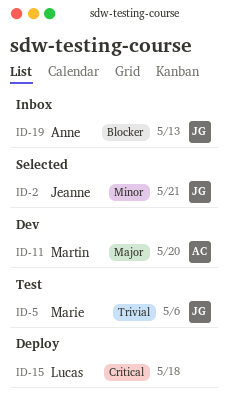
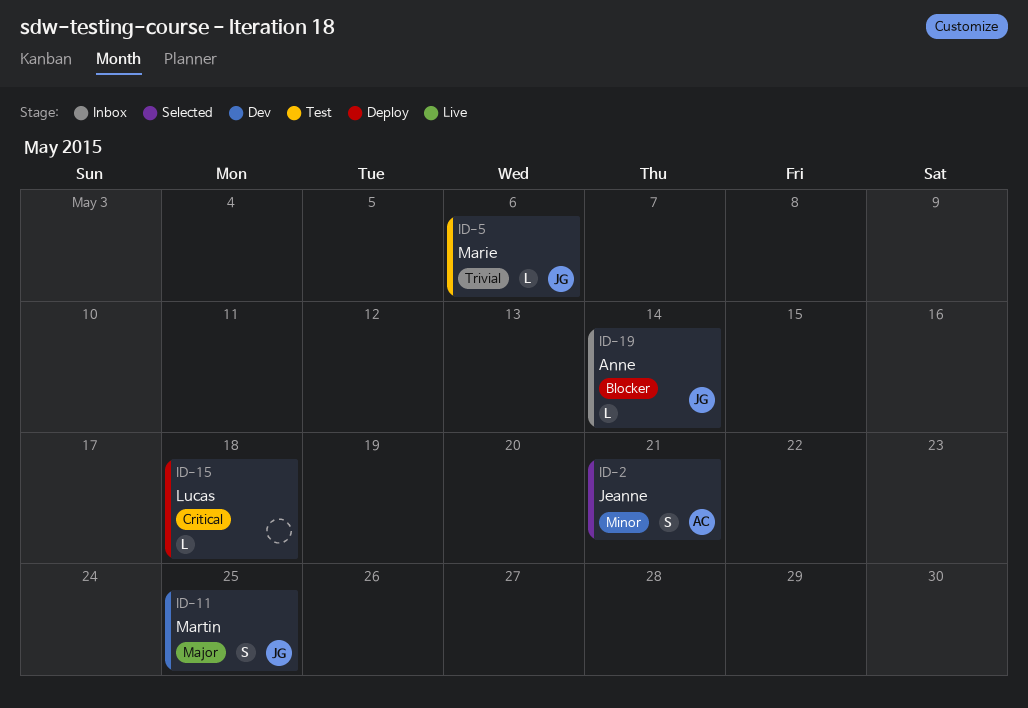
ID-2, owner: JG -> AC
ID-11, owner: AC -> JG
ID-11, due: May 20 -> May 25
ID-19, due: May 13 -> May 14

